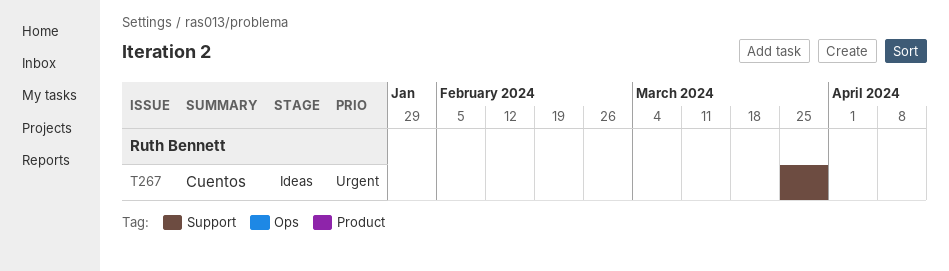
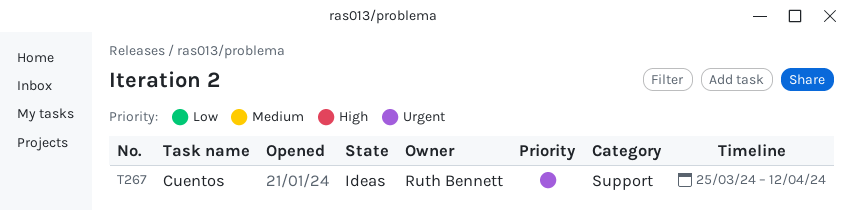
T267, due: Mar 29 -> Apr 12

